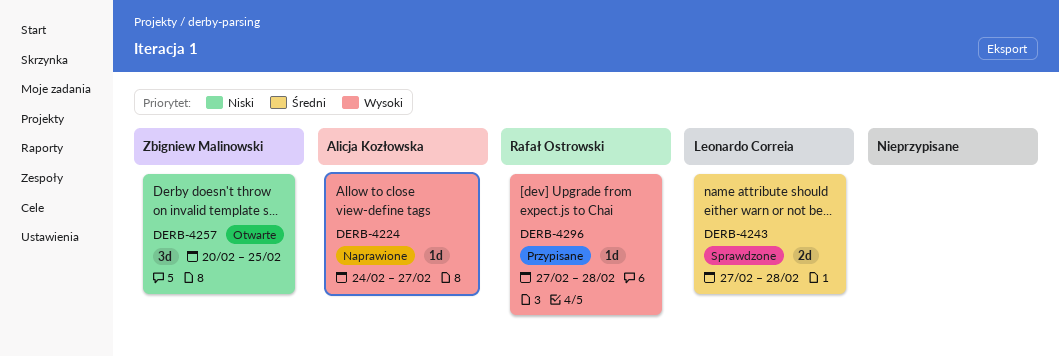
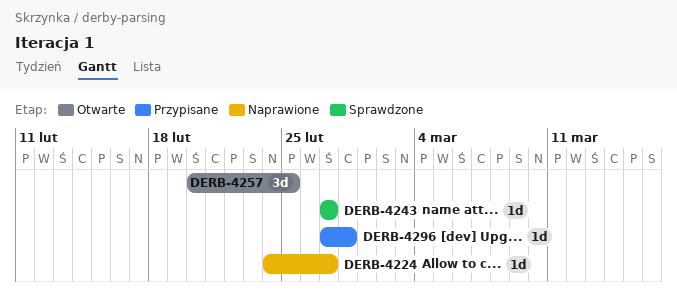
DERB-4243, estimate: 2d -> 1d
DERB-4243, due: Feb 28 -> Feb 27

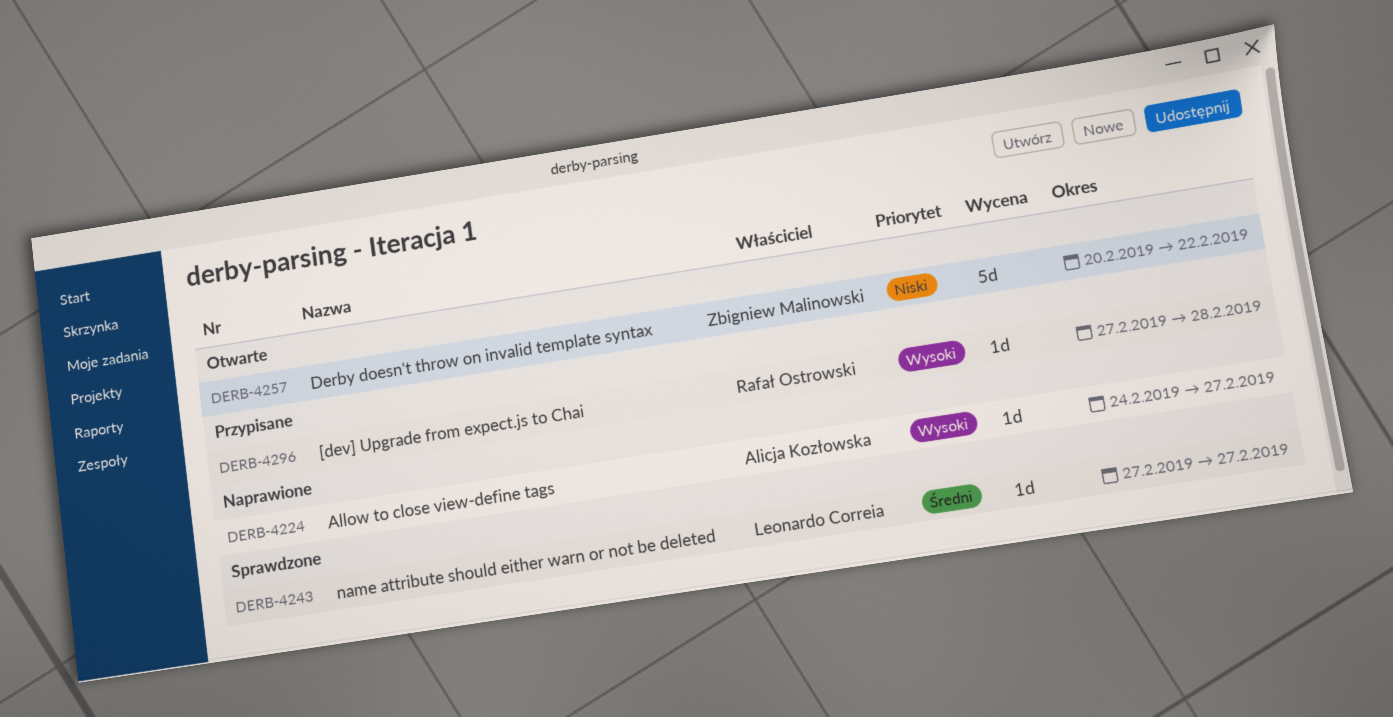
DERB-4257, estimate: 3d -> 5d
DERB-4257, due: Feb 25 -> Feb 22

